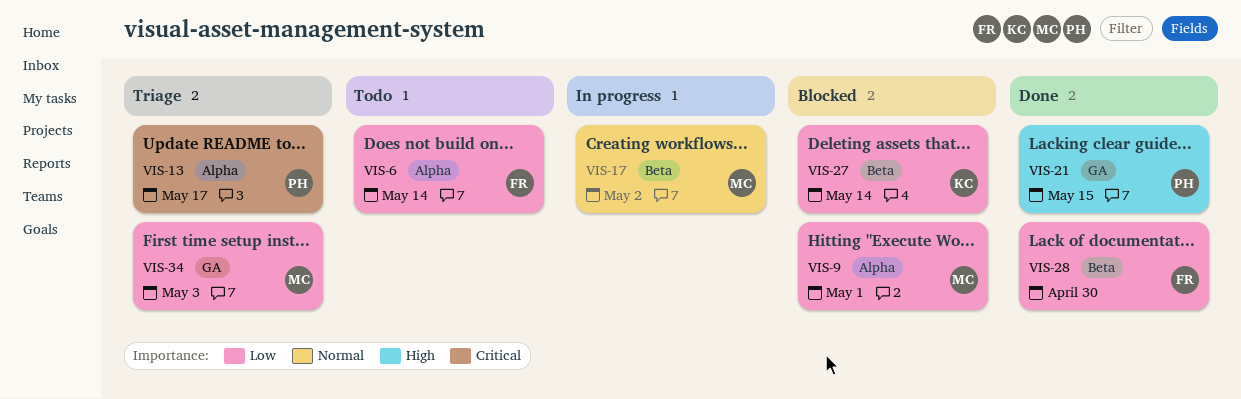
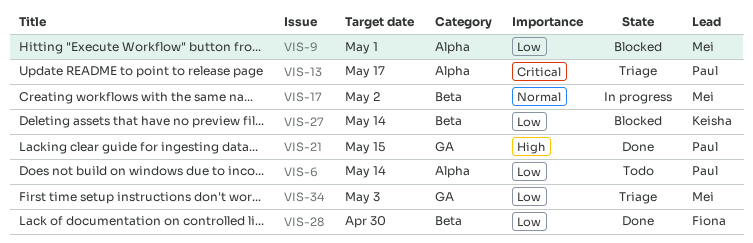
VIS-6, owner: Fiona -> Paul

